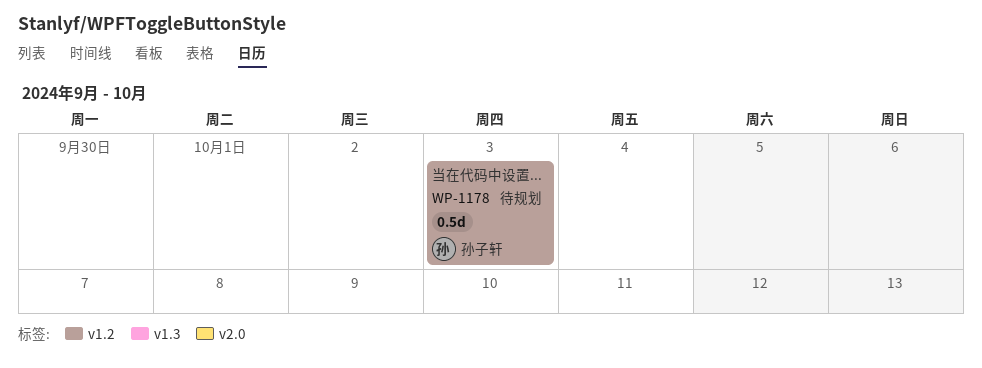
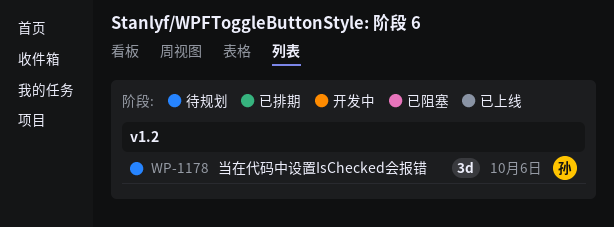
WP-1178, estimate: 0.5d -> 3d
WP-1178, due: Oct 3 -> Oct 6

